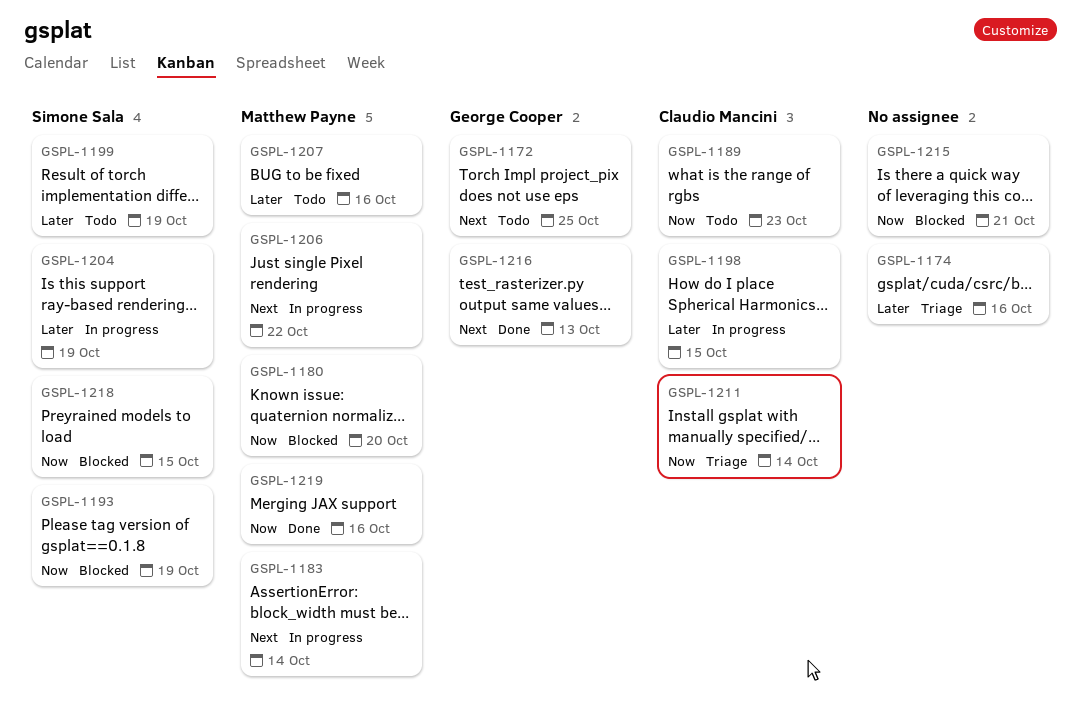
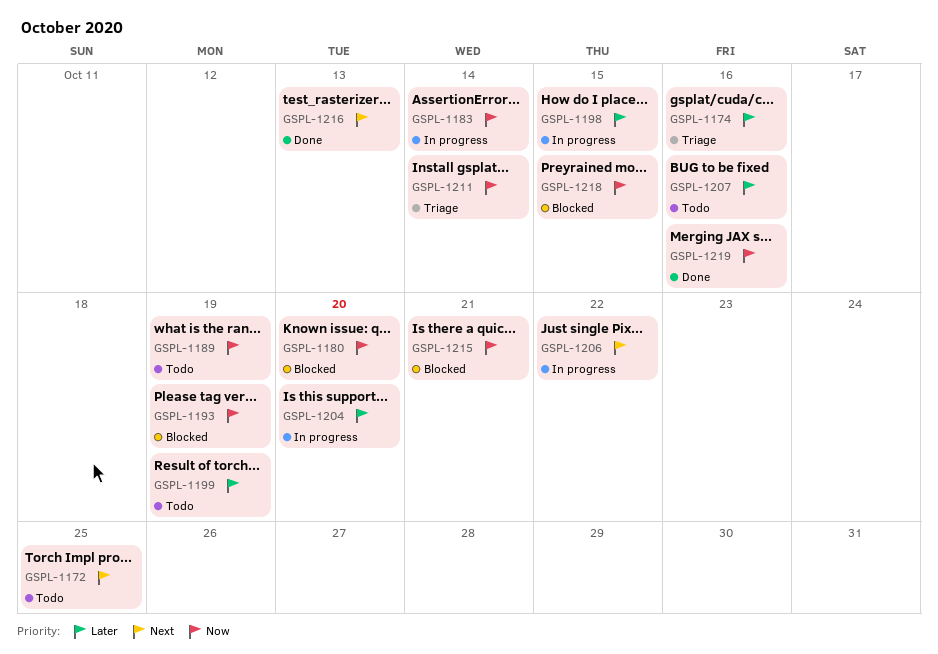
GSPL-1183, priority: Next -> Now
GSPL-1189, due: Oct 23 -> Oct 19
GSPL-1204, due: Oct 19 -> Oct 20

